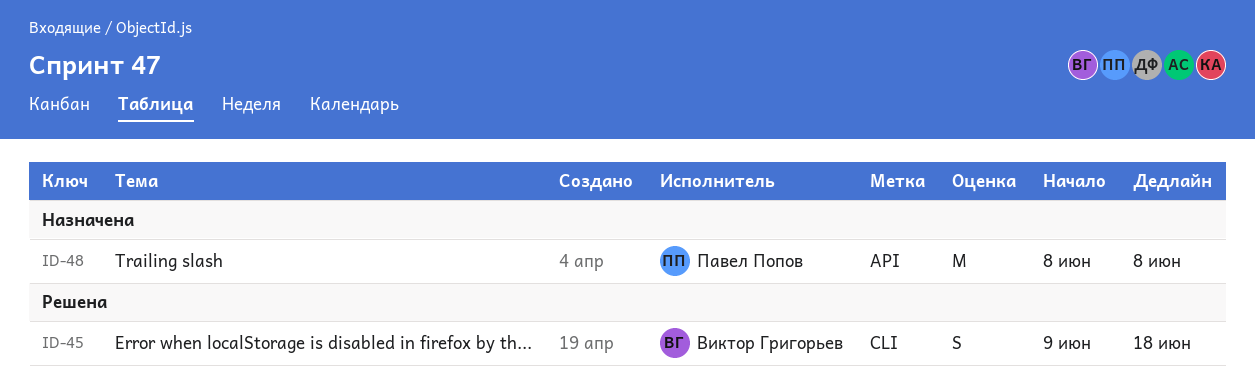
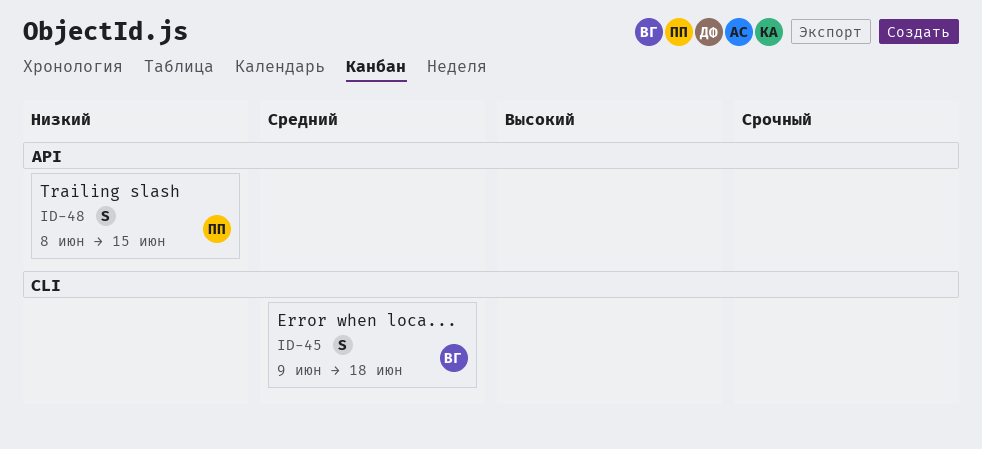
ID-48, estimate: M -> S
ID-48, due: Jun 8 -> Jun 15

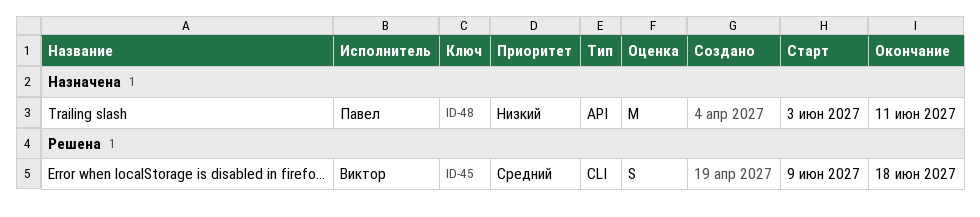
ID-48, estimate: S -> M
ID-48, start: Jun 8 -> Jun 3
ID-48, due: Jun 15 -> Jun 11

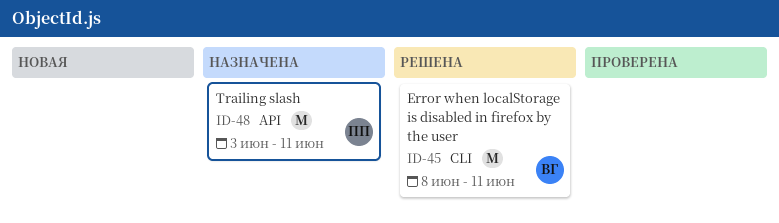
ID-45, estimate: S -> M
ID-45, start: Jun 9 -> Jun 8
ID-45, due: Jun 18 -> Jun 11

